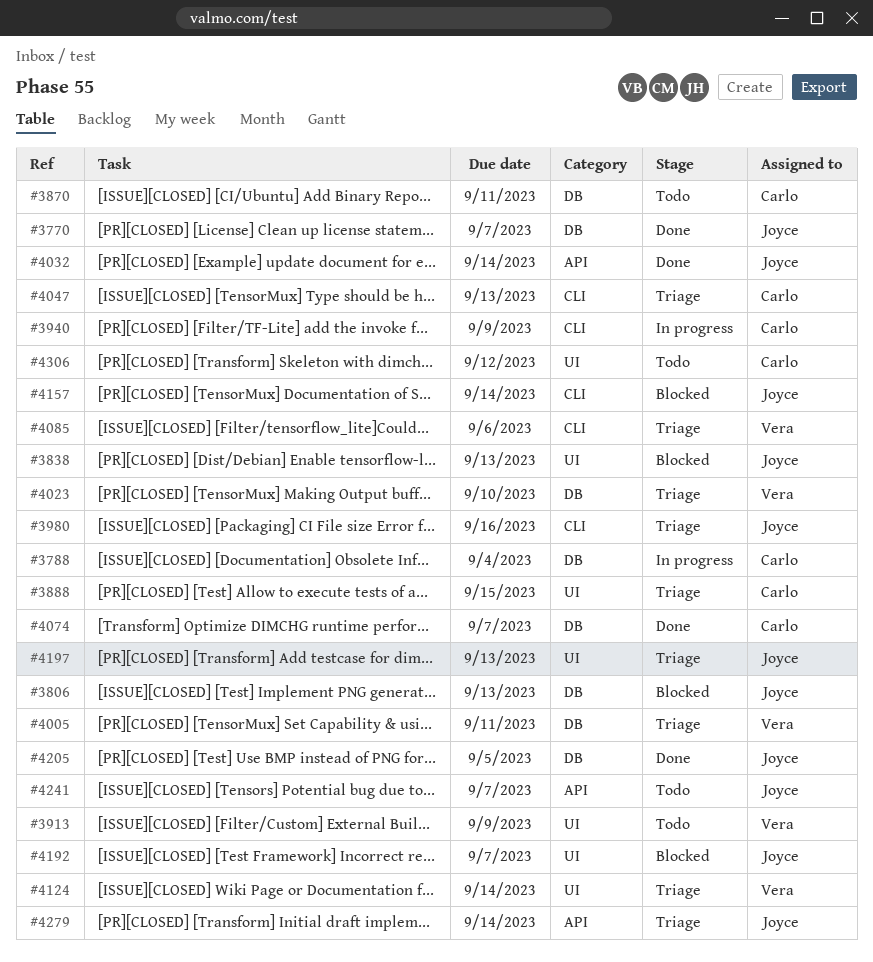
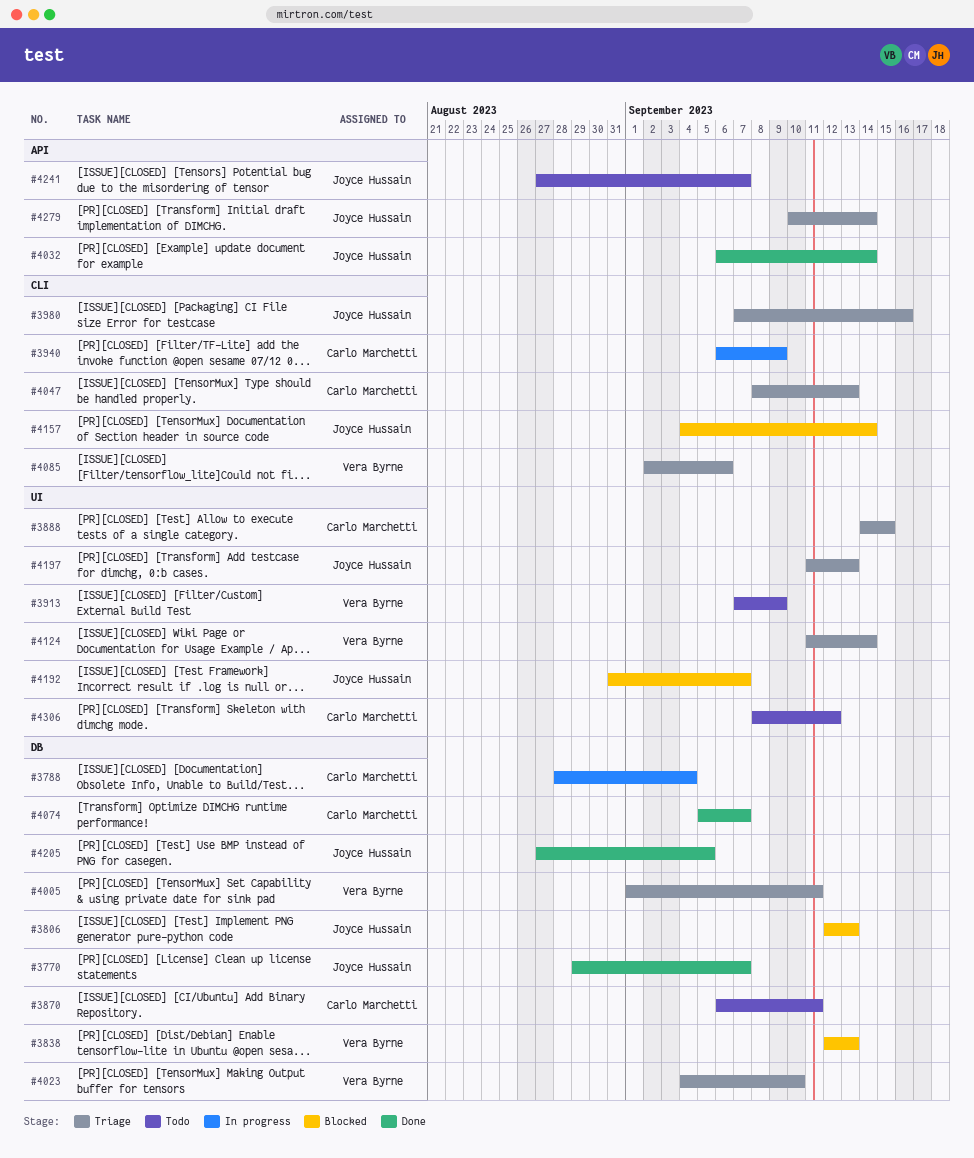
#3838, owner: Joyce Hussain -> Vera Byrne
#3838, label: UI -> DB

